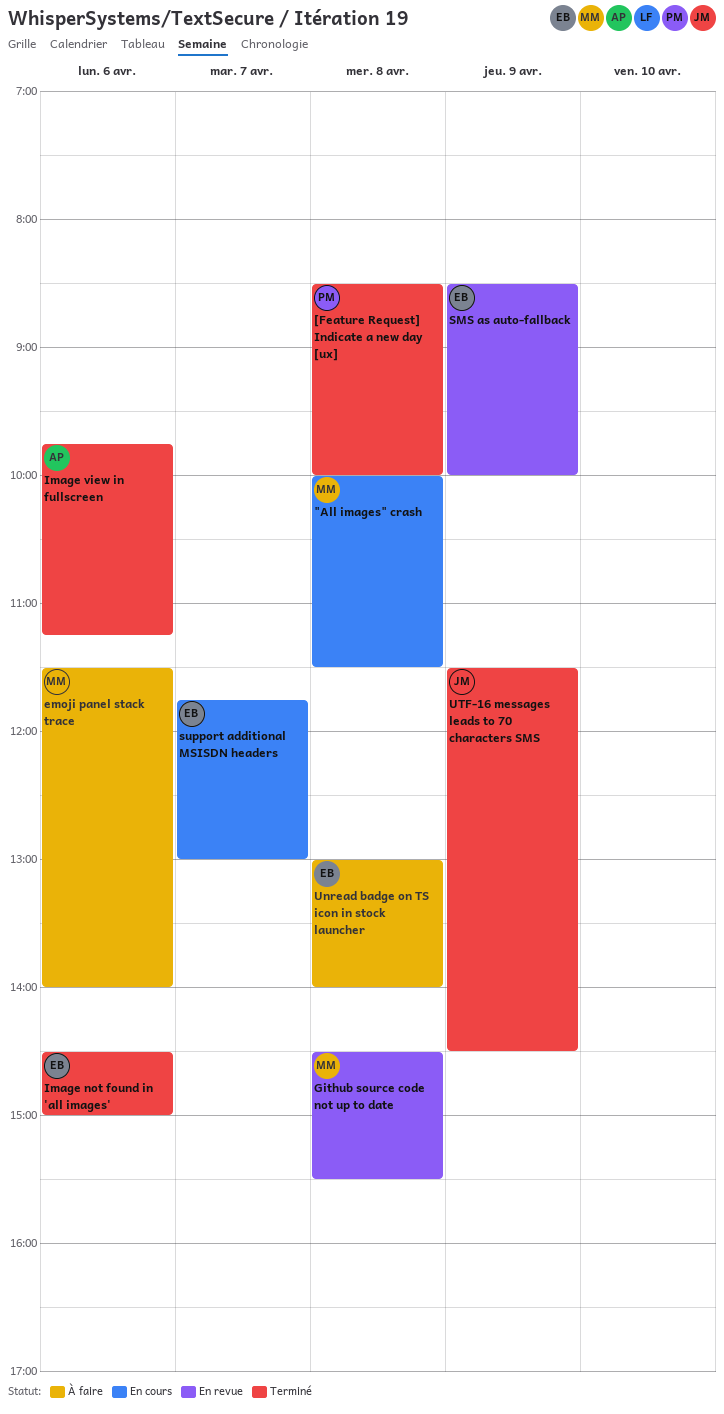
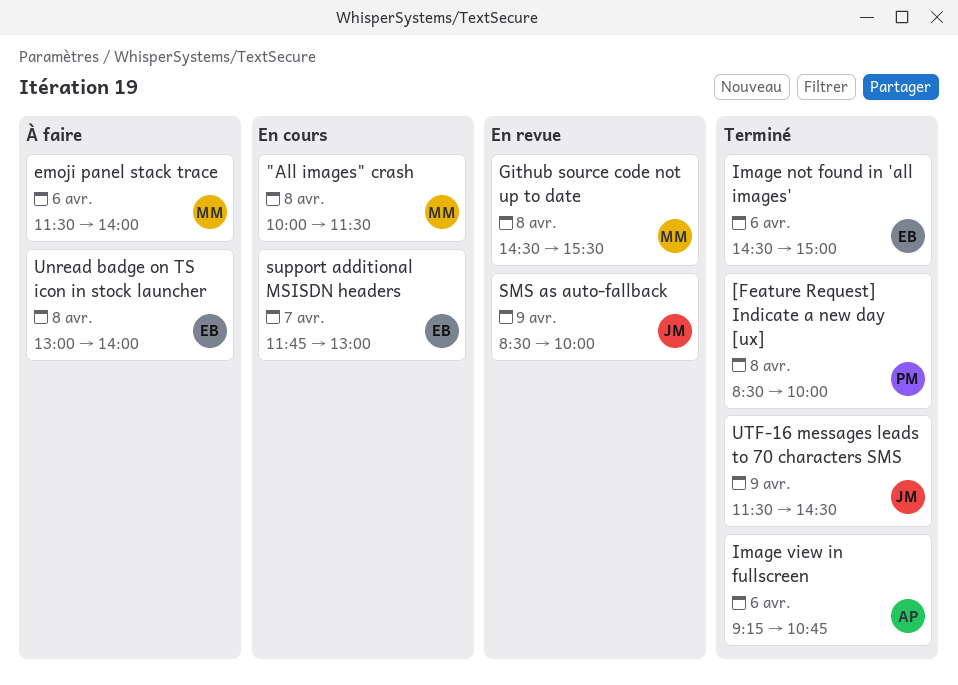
Image view in fullscreen, begins: 09:45 -> 09:15
Image view in fullscreen, ends: 11:15 -> 10:45
SMS as auto-fallback, owner: EB -> JM

